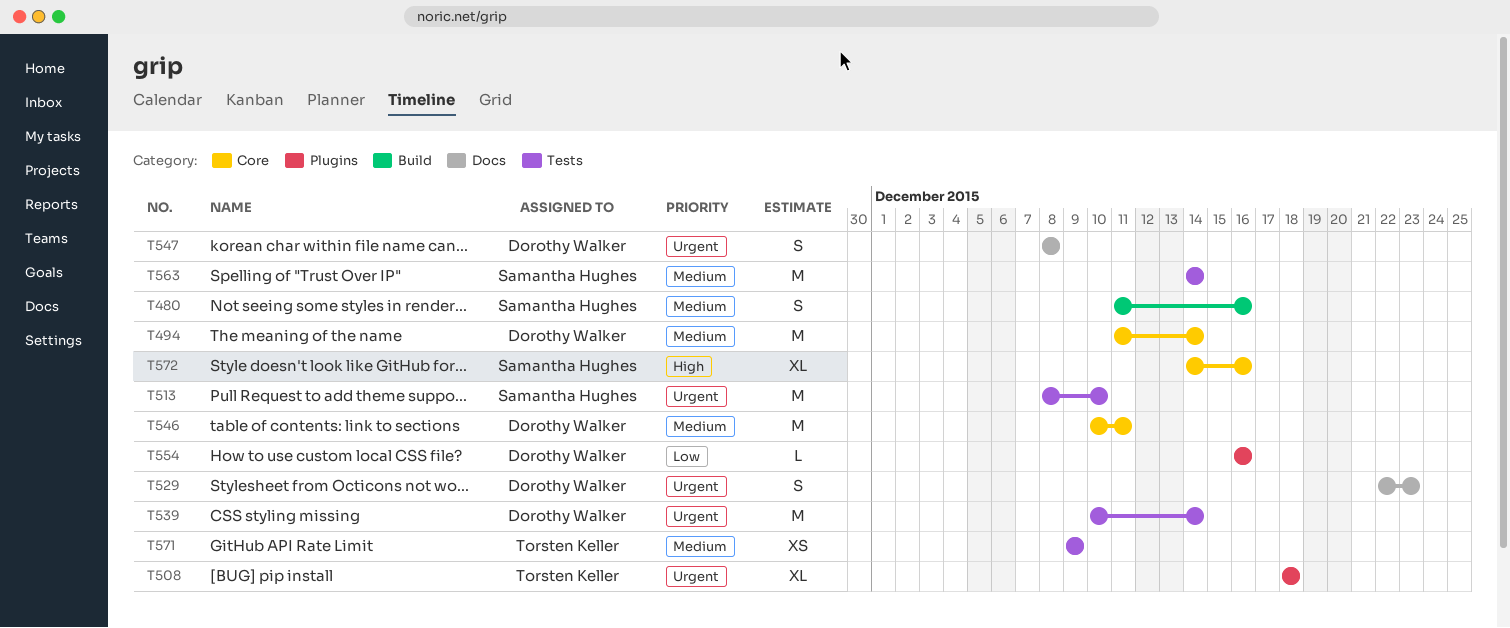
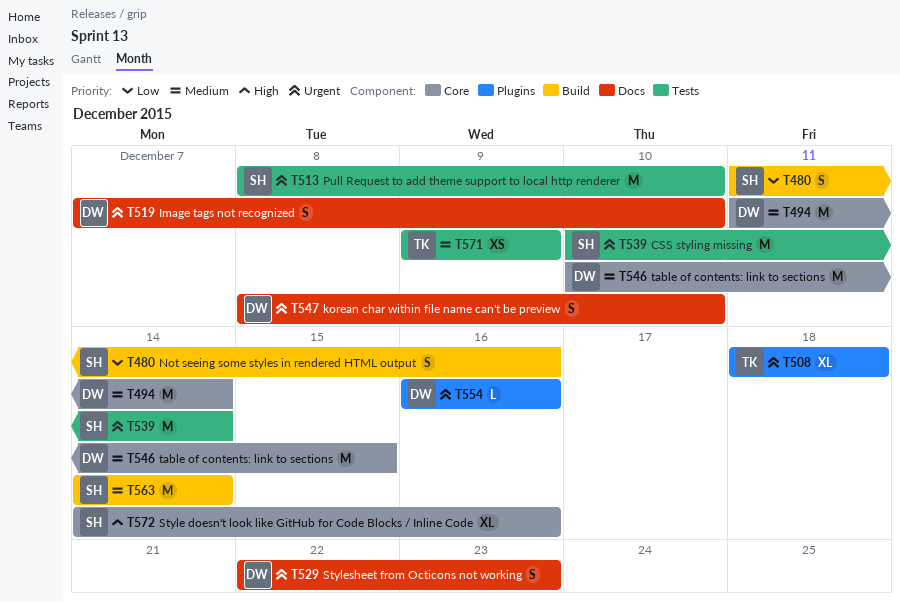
T480, priority: Medium -> Low
T519: none -> present
T539, owner: Dorothy Walker -> Samantha Hughes
T546, due: Dec 11 -> Dec 15
T547, due: Dec 8 -> Dec 10
T554, priority: Low -> Urgent
T563, label: Tests -> Build

